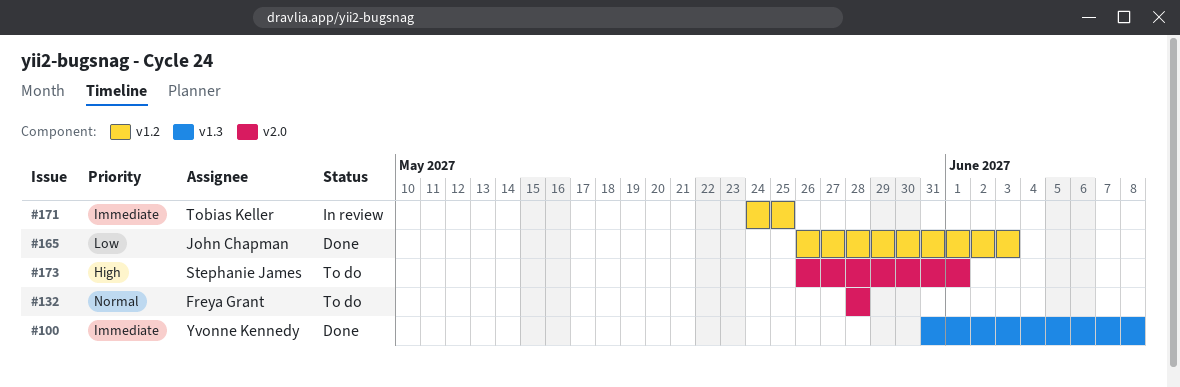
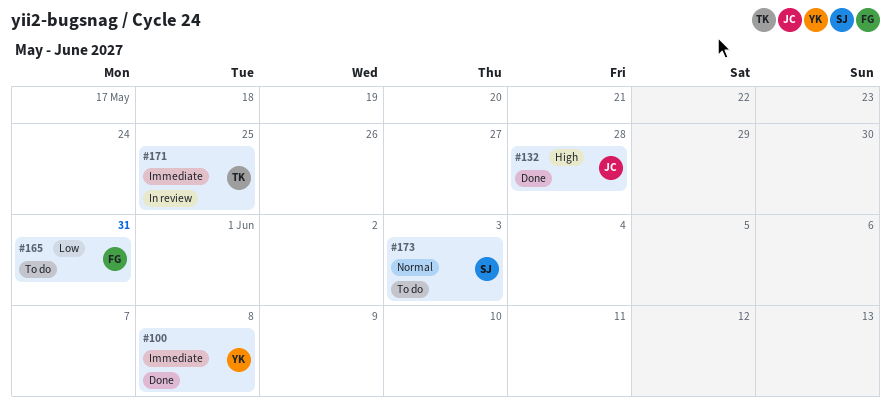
#132, status: To do -> Done
#132, owner: Freya Grant -> John Chapman
#132, priority: Normal -> High
#165, status: Done -> To do
#165, owner: John Chapman -> Freya Grant
#165, due: Jun 3 -> May 31
#173, priority: High -> Normal
#173, due: Jun 1 -> Jun 3

